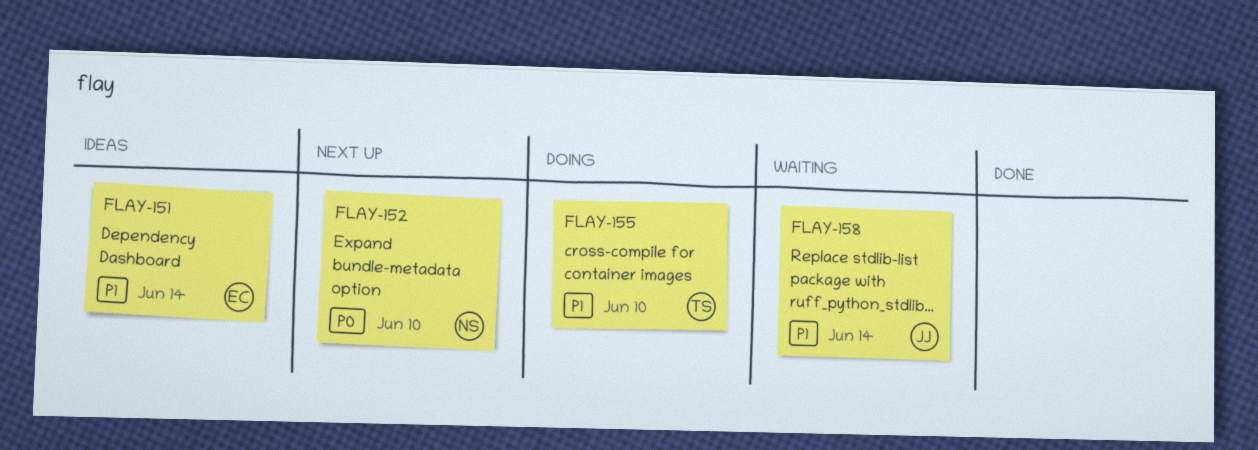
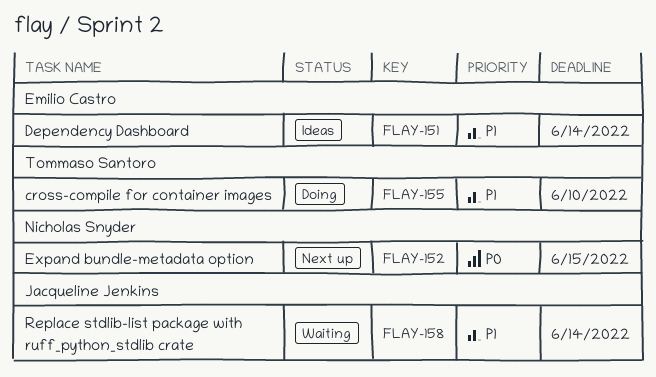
FLAY-152, due: Jun 10 -> Jun 15

